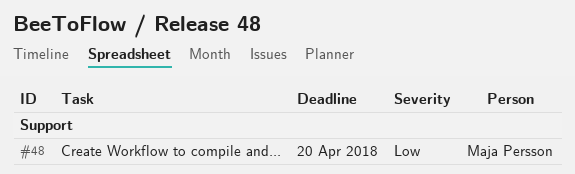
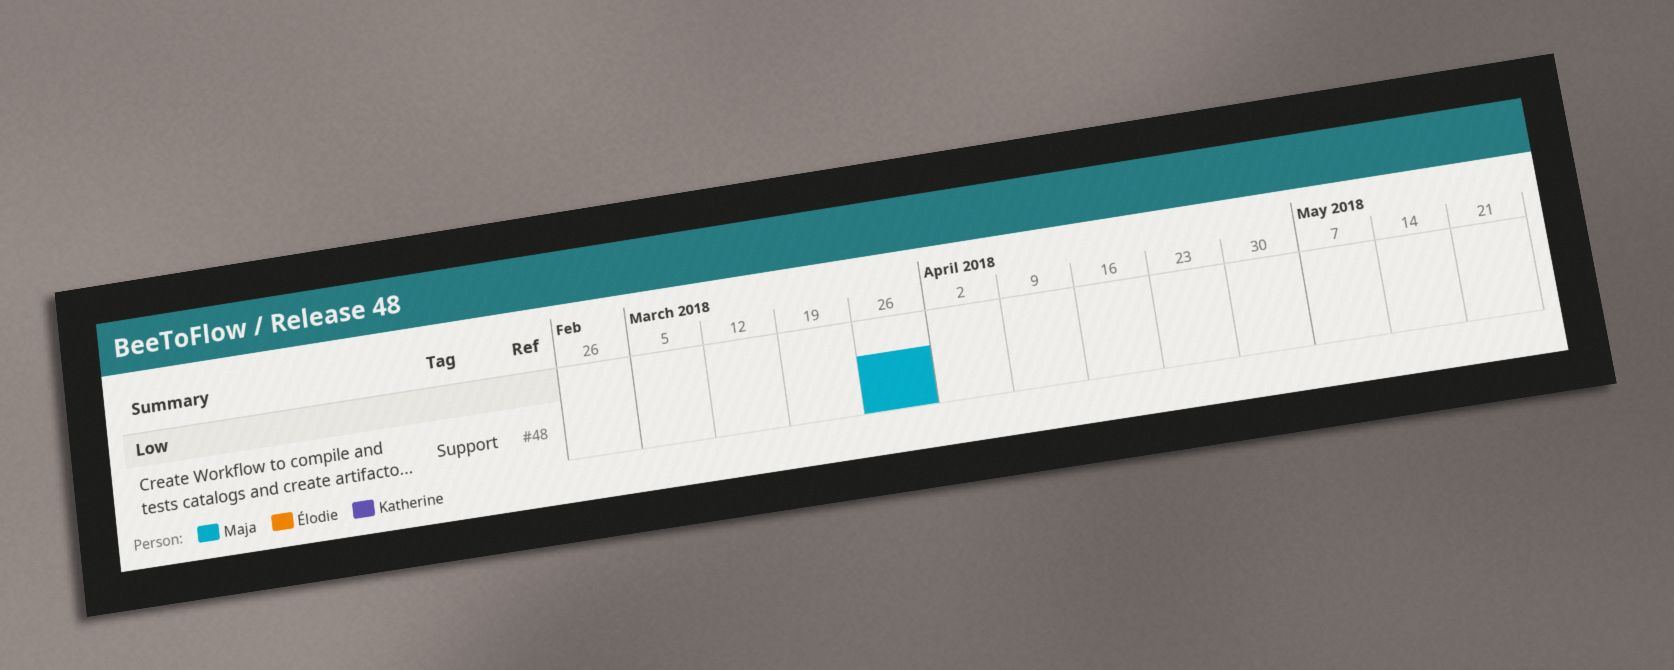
#48, due: Apr 20 -> Mar 30

